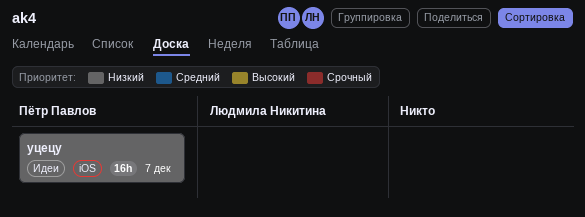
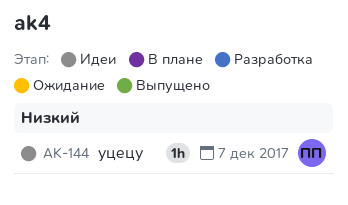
уцецу, estimate: 16h -> 1h

